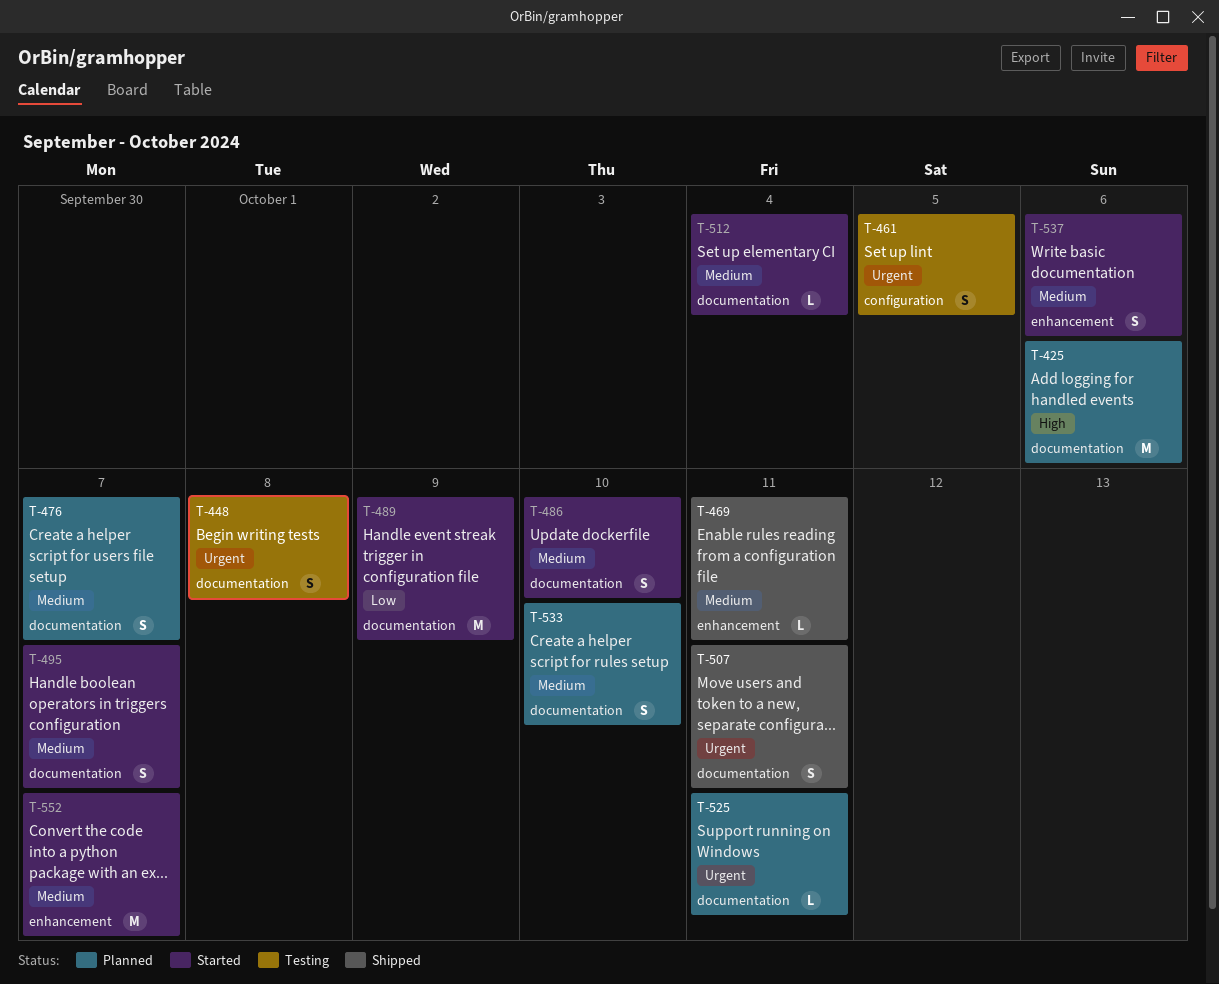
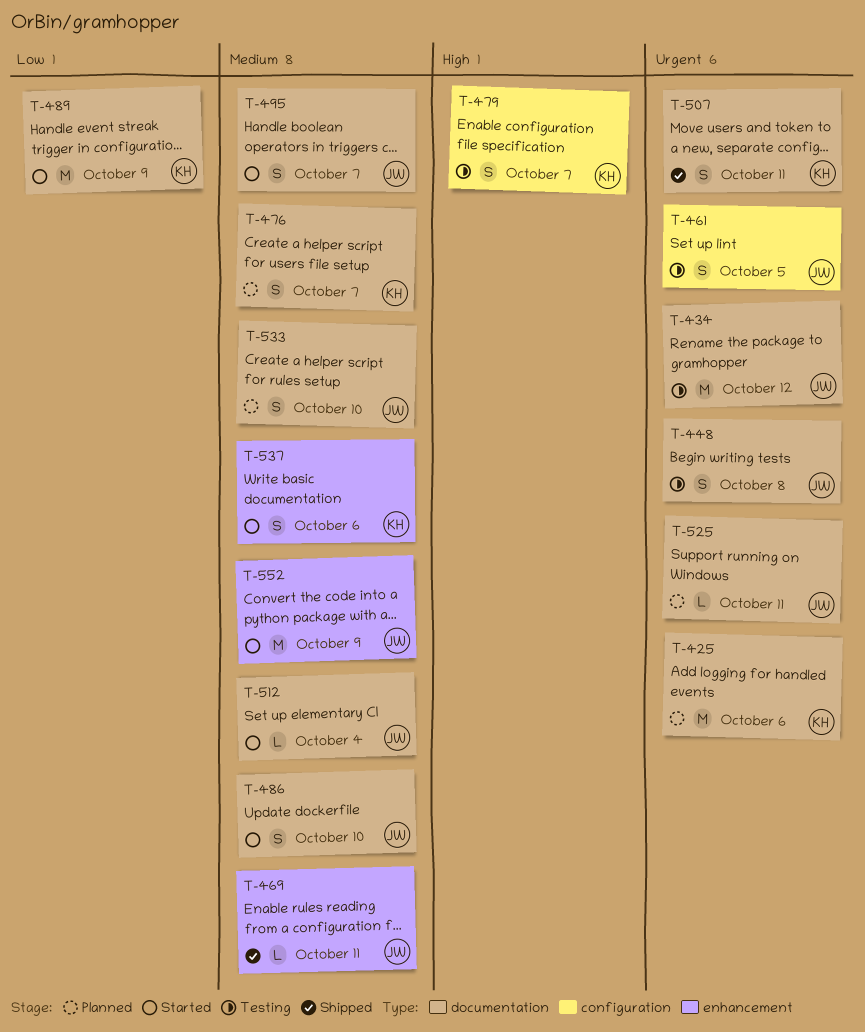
T-425, priority: High -> Urgent
T-434: none -> present
T-479: none -> present
T-552, due: Oct 7 -> Oct 9

